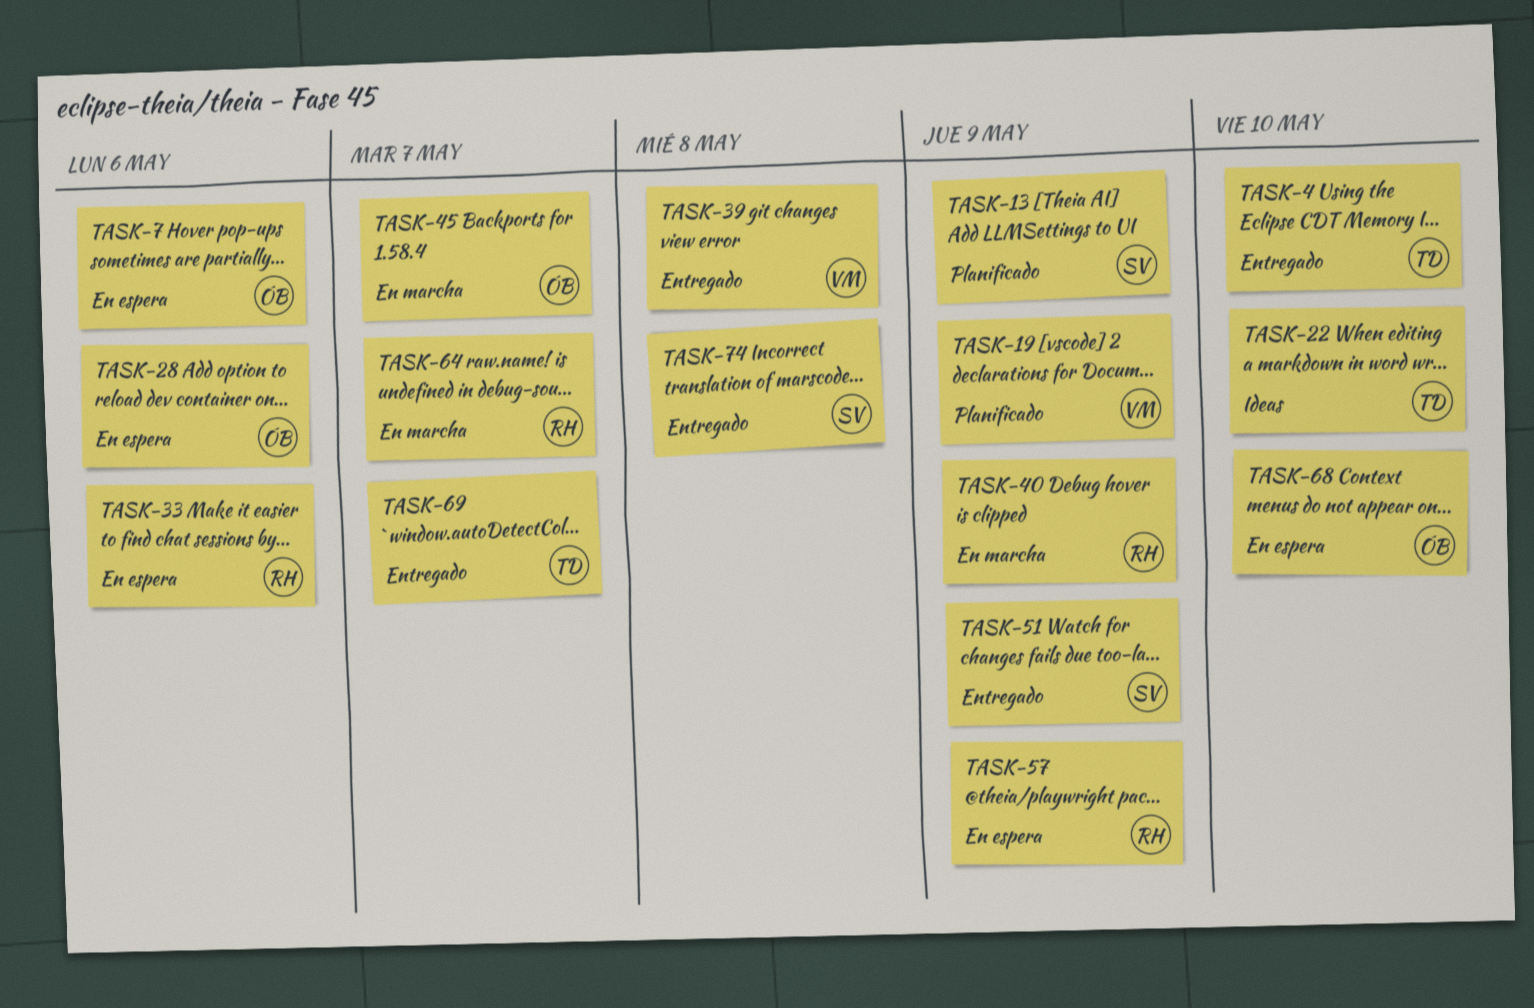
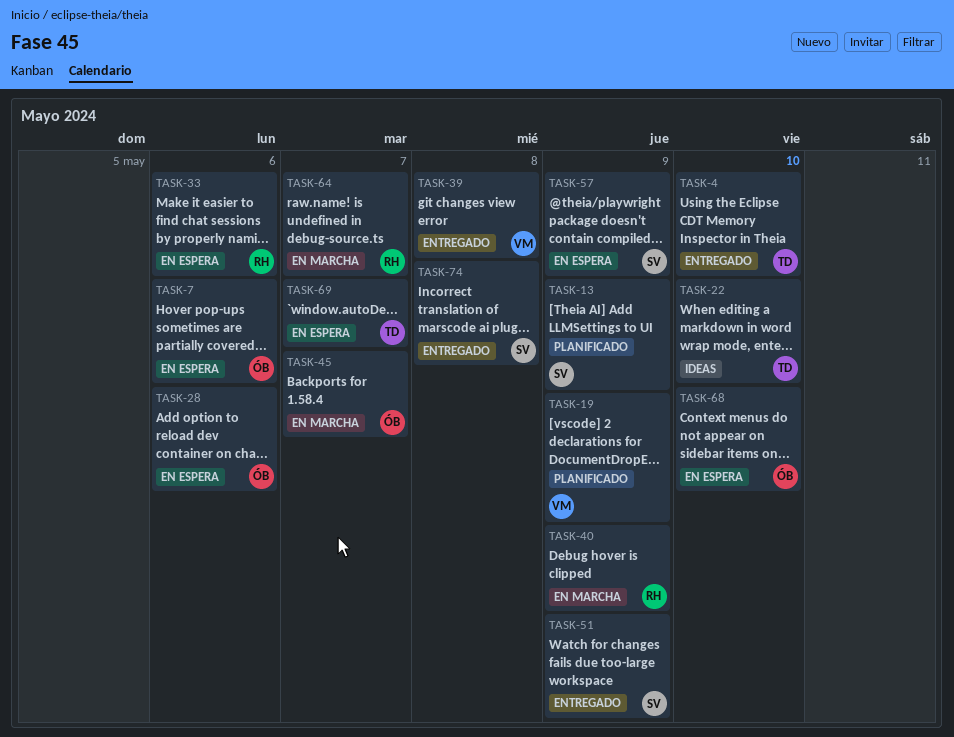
TASK-57, owner: RH -> SV
TASK-69, status: Entregado -> En espera

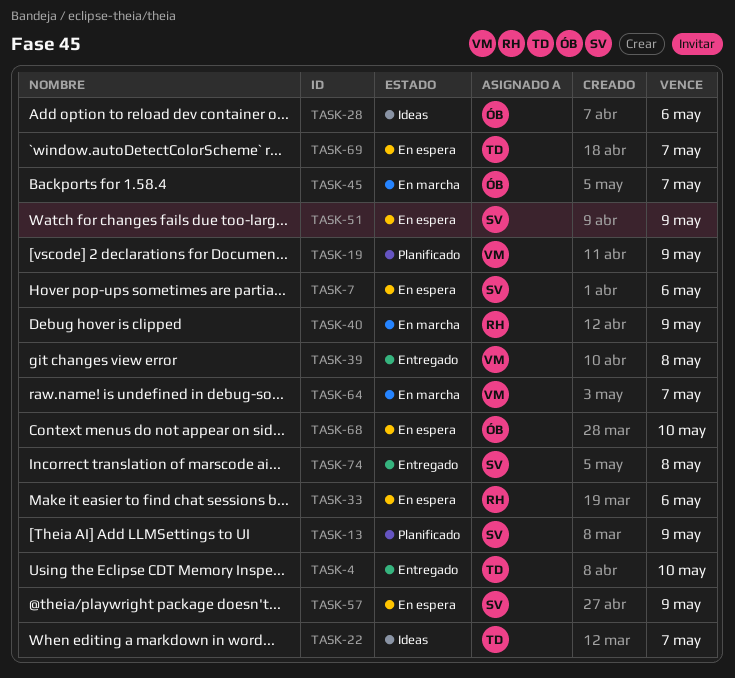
TASK-7, owner: ÓB -> SV
TASK-22, due: May 10 -> May 7
TASK-28, status: En espera -> Ideas
TASK-51, status: Entregado -> En espera
TASK-64, owner: RH -> VM

